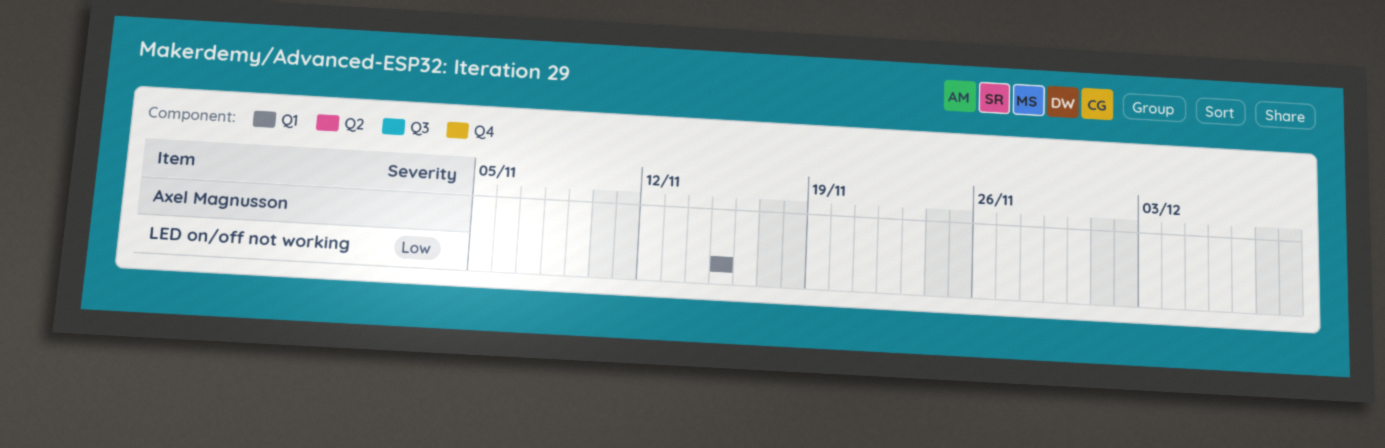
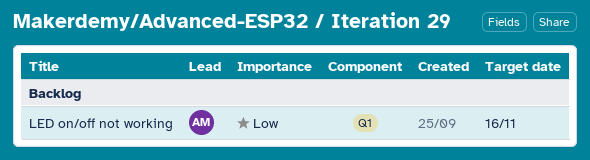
LED on/off not working, due: Nov 15 -> Nov 16

